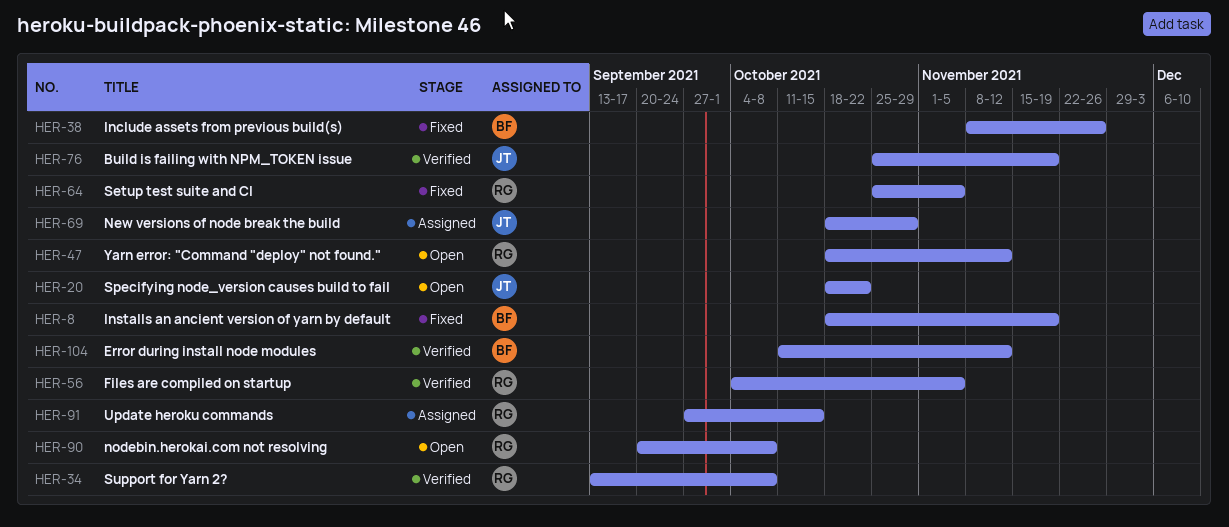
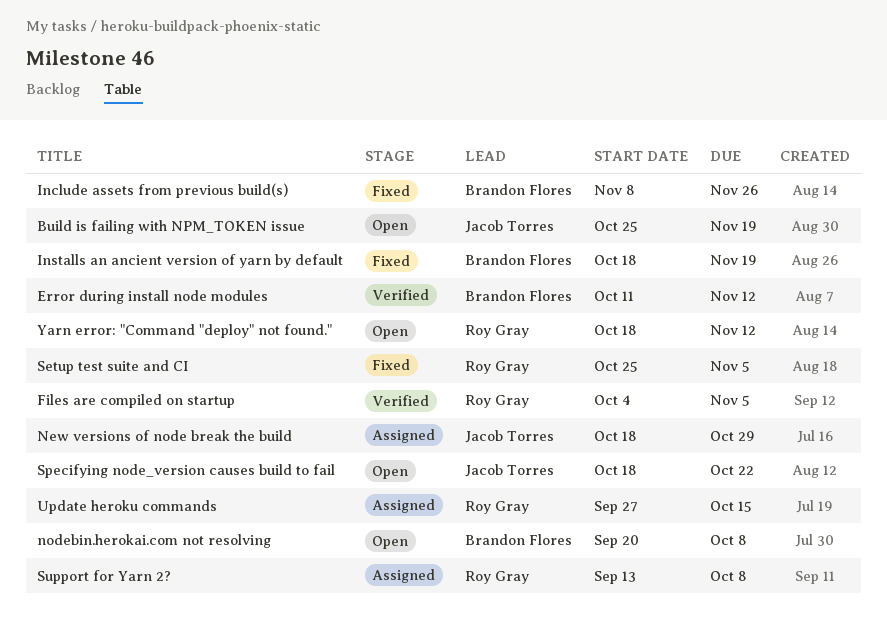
Build is failing with NPM_TOKEN issue, status: Verified -> Open
nodebin.herokai.com not resolving, owner: Roy Gray -> Brandon Flores
Support for Yarn 2?, status: Verified -> Assigned

